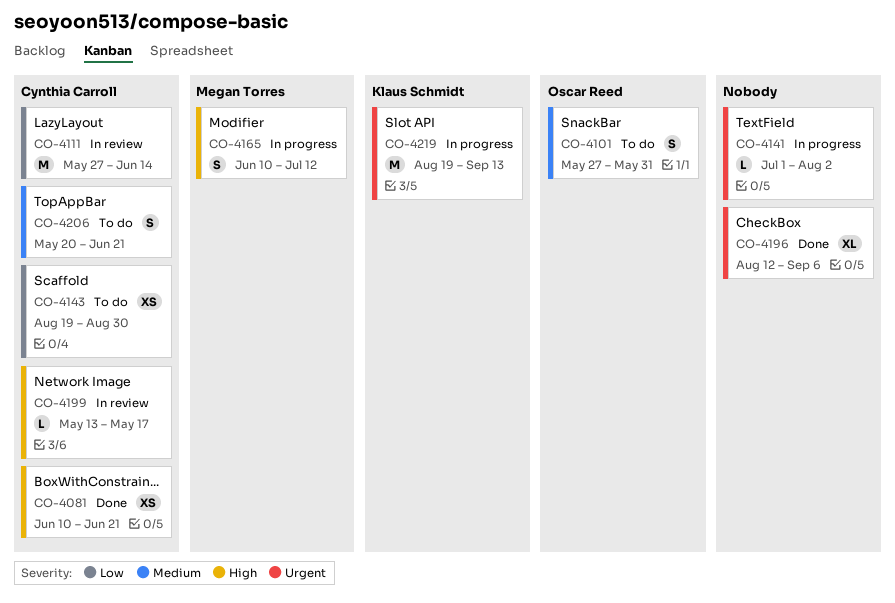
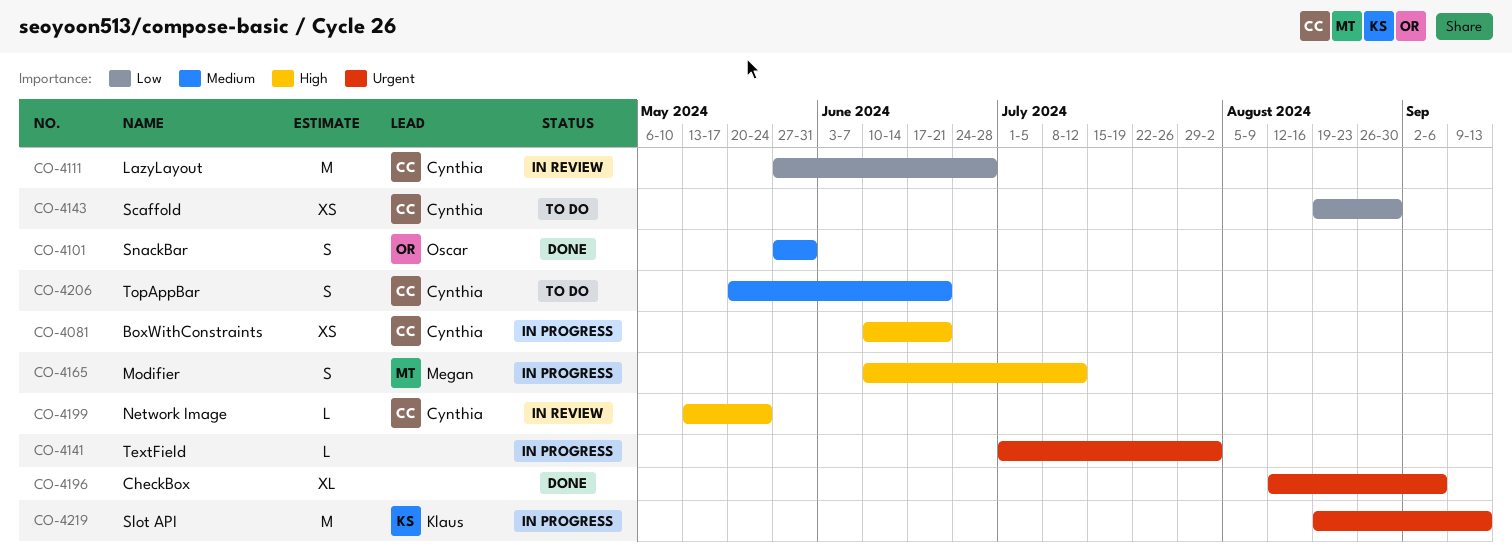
CO-4081, status: Done -> In progress
CO-4101, status: To do -> Done
CO-4111, due: Jun 14 -> Jun 28
CO-4199, due: May 17 -> May 24

